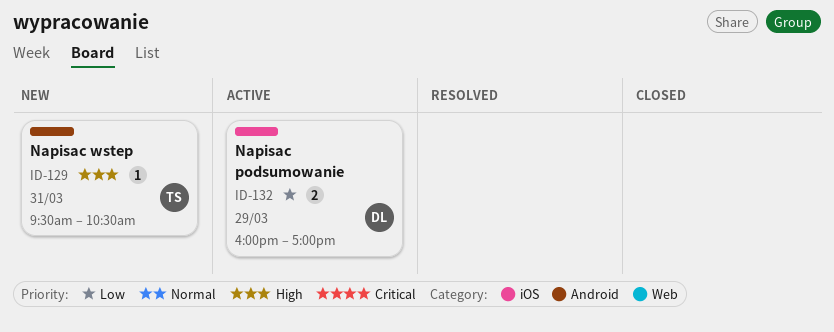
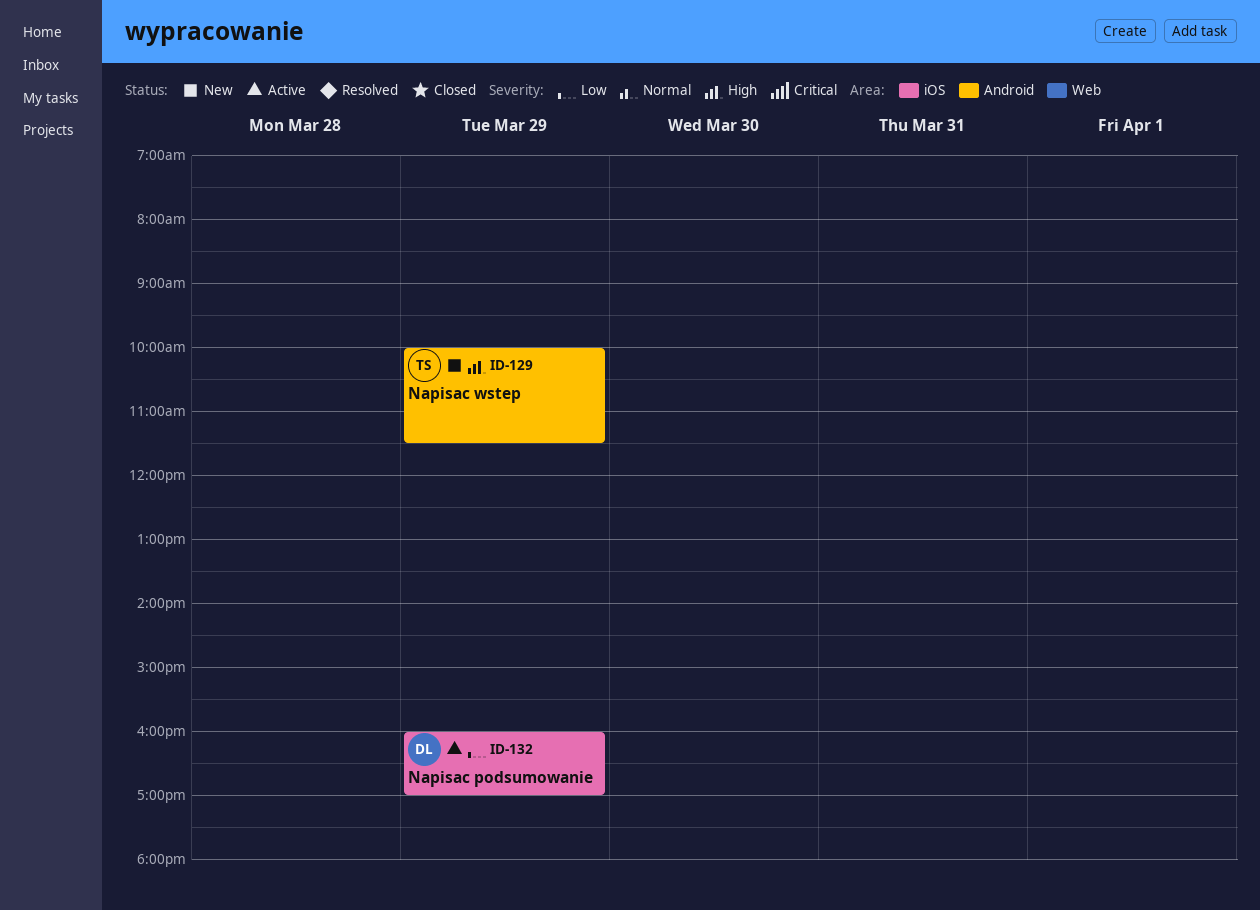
ID-129, day: Mar 31 -> Mar 29
ID-129, begins: 09:30 -> 10:00
ID-129, ends: 10:30 -> 11:30

